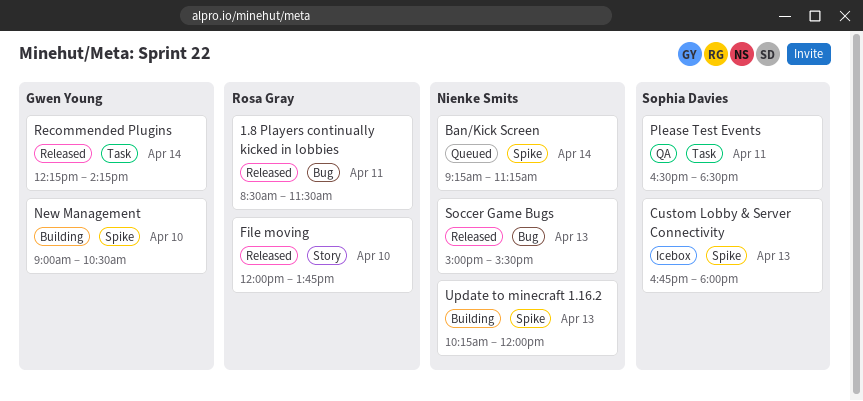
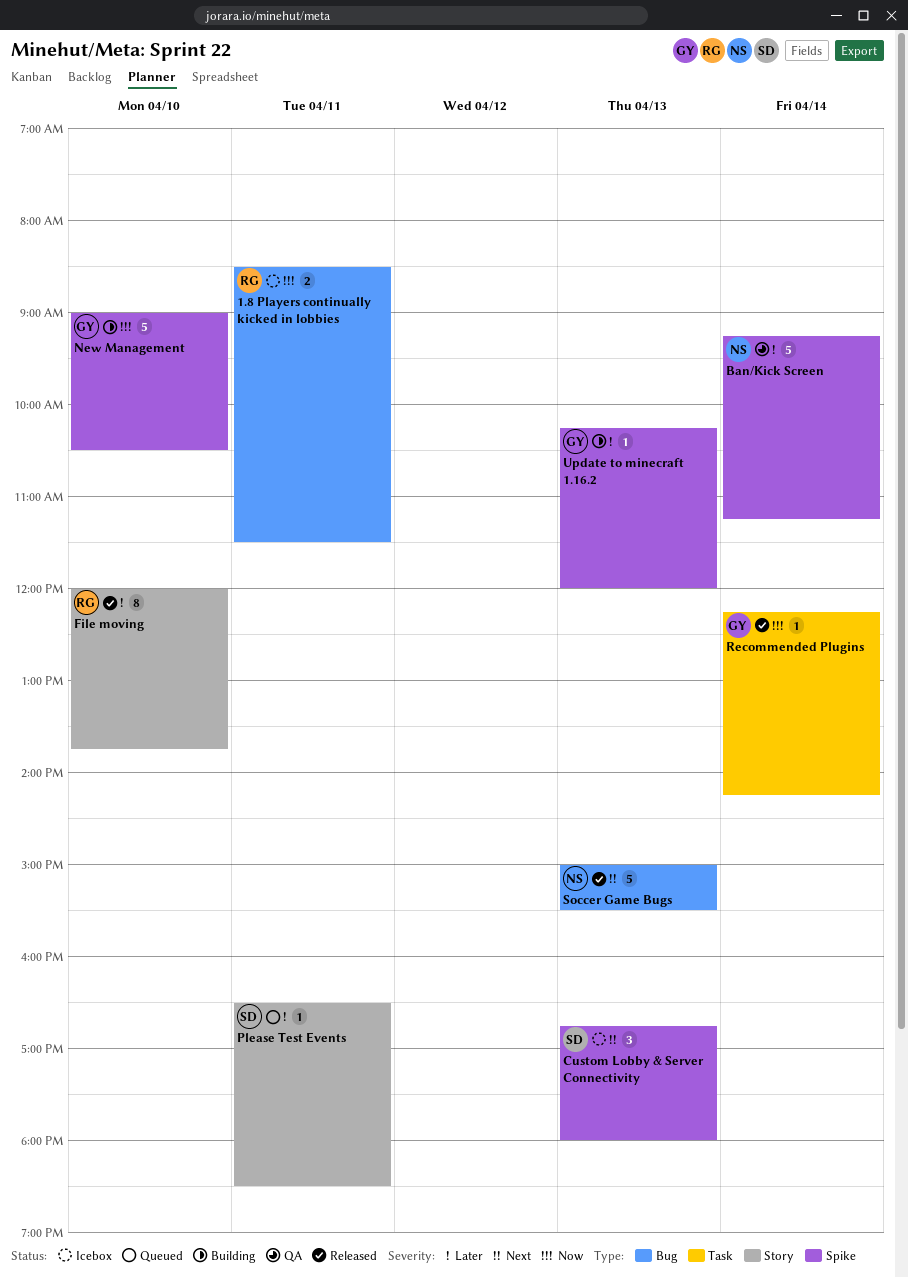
1.8 Players continually kicked in lobbies, status: Released -> Icebox
Ban/Kick Screen, status: Queued -> QA
Please Test Events, status: QA -> Queued
Please Test Events, label: Task -> Story
Update to minecraft 1.16.2, owner: Nienke Smits -> Gwen Young

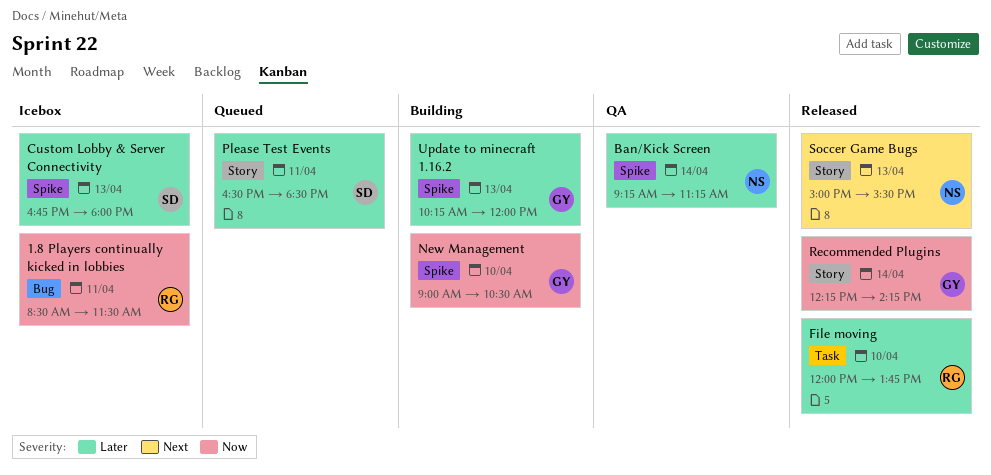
Custom Lobby & Server Connectivity, priority: Next -> Later
File moving, label: Story -> Task
Recommended Plugins, label: Task -> Story
Soccer Game Bugs, label: Bug -> Story

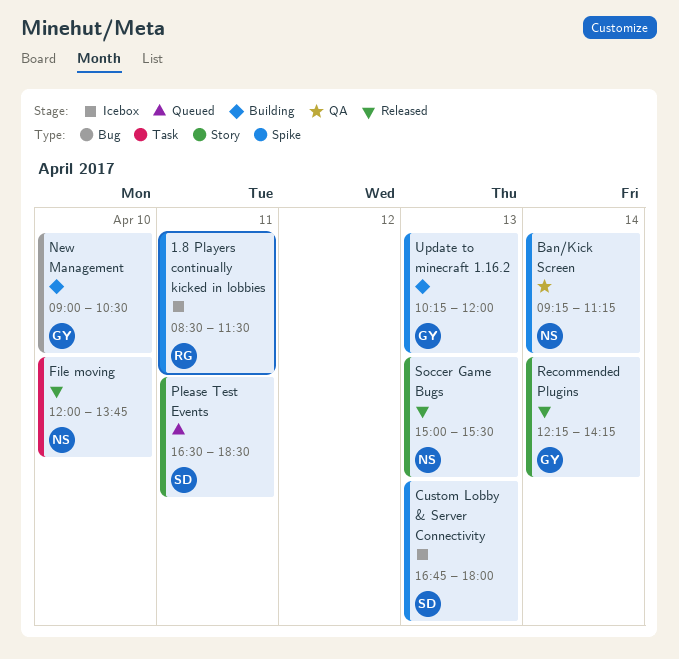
1.8 Players continually kicked in lobbies, label: Bug -> Spike
File moving, owner: RG -> NS
New Management, label: Spike -> Bug

